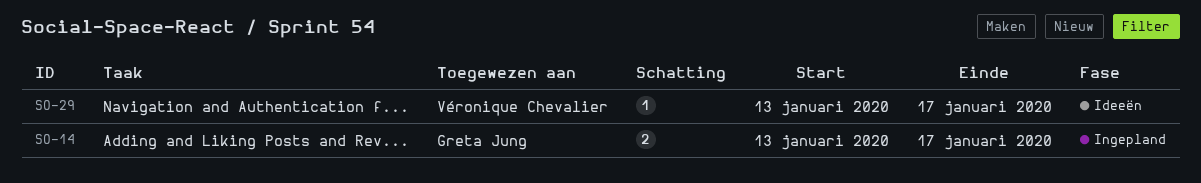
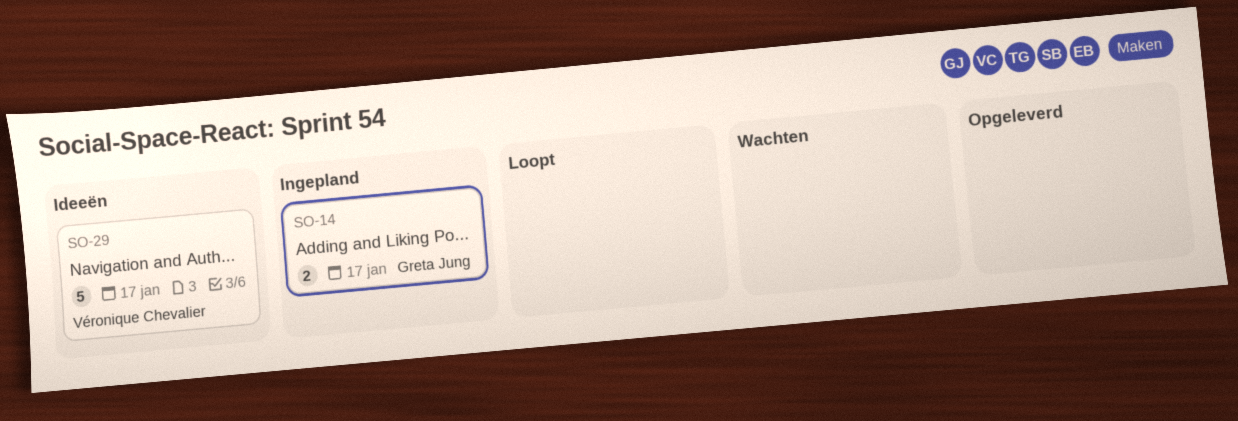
SO-29, estimate: 1 -> 5

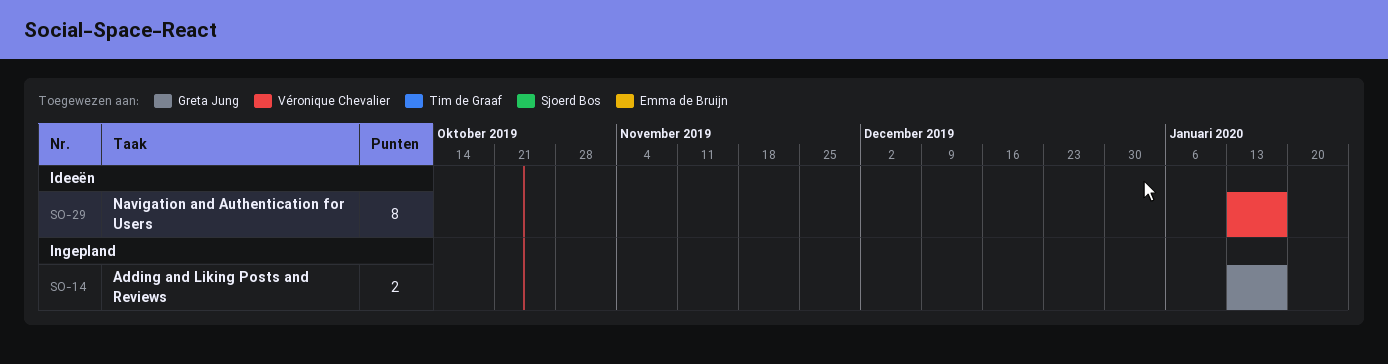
SO-29, estimate: 5 -> 8

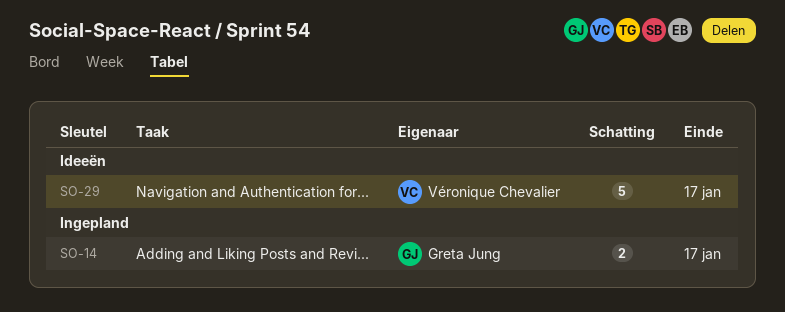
SO-29, estimate: 8 -> 5

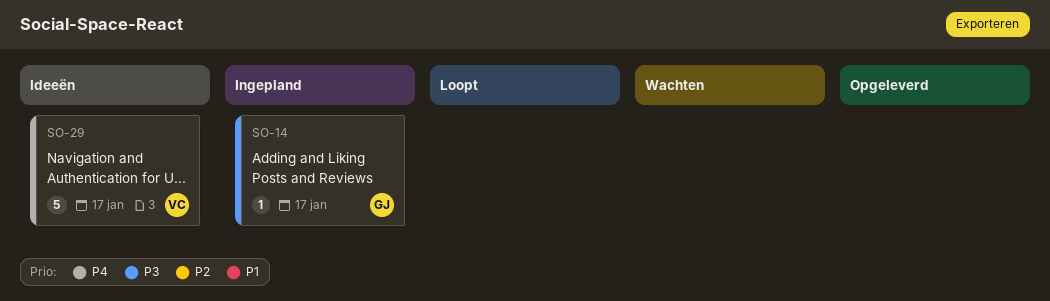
SO-14, estimate: 2 -> 1

